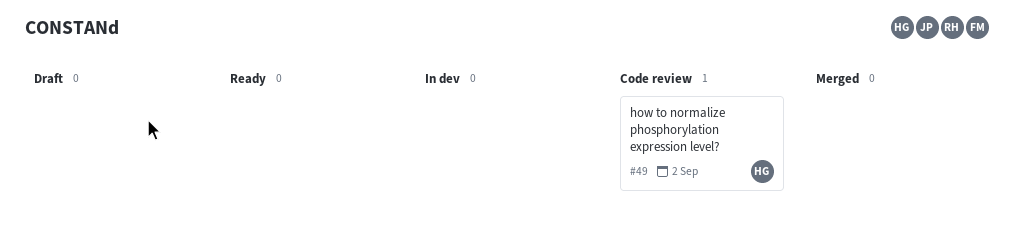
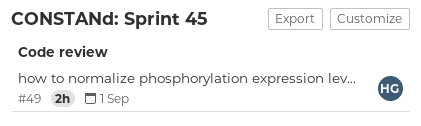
#49, due: Sep 2 -> Sep 1

